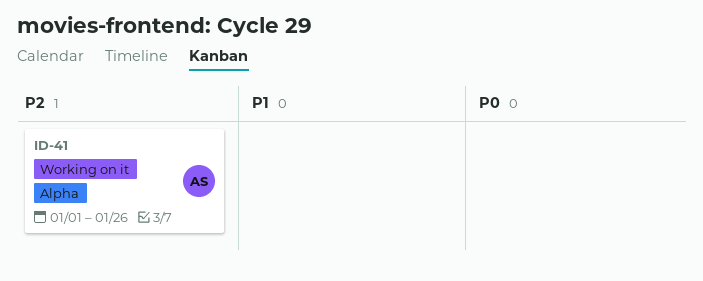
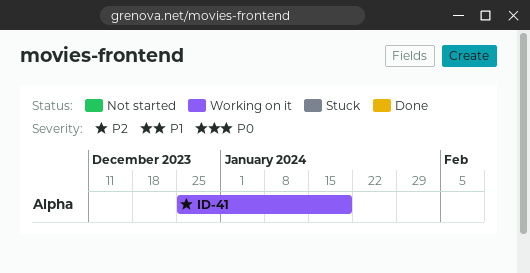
ID-41, start: Jan 1 -> Dec 25
ID-41, due: Jan 26 -> Jan 19

